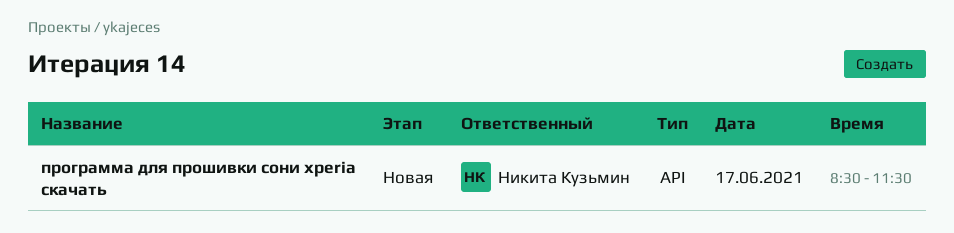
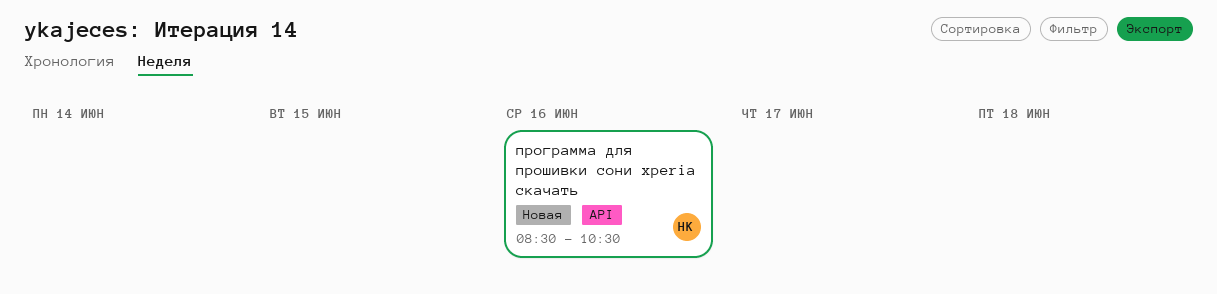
программа для прошивки сони xperia скачать, day: Jun 17 -> Jun 16
программа для прошивки сони xperia скачать, ends: 11:30 -> 10:30

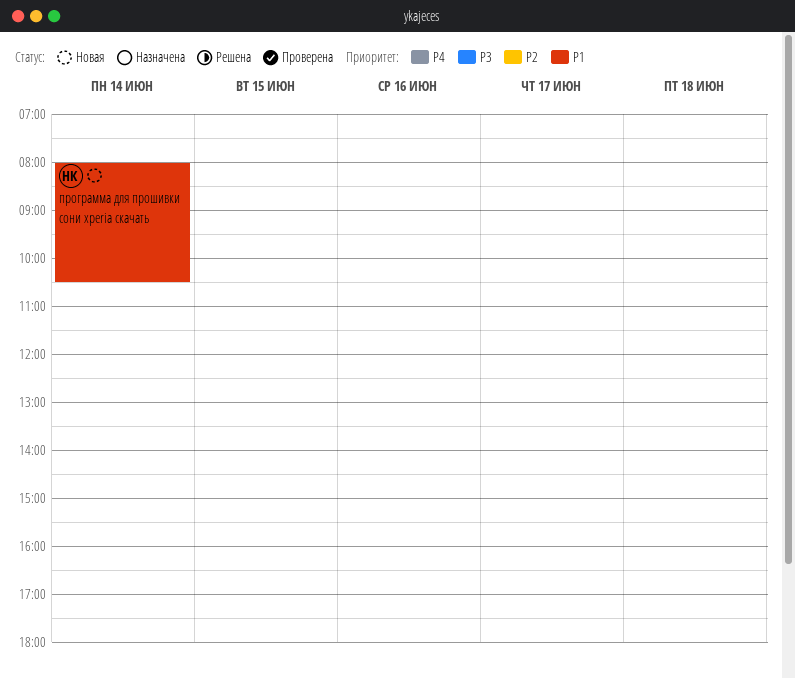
программа для прошивки сони xperia скачать, day: Jun 16 -> Jun 14
программа для прошивки сони xperia скачать, begins: 08:30 -> 08:00

